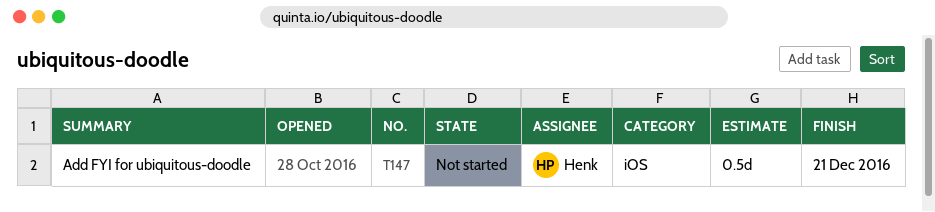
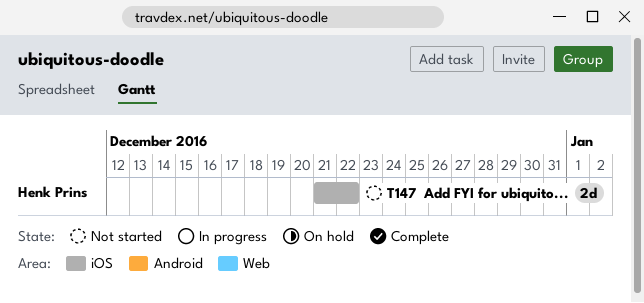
T147, estimate: 0.5d -> 2d
T147, due: Dec 21 -> Dec 22

